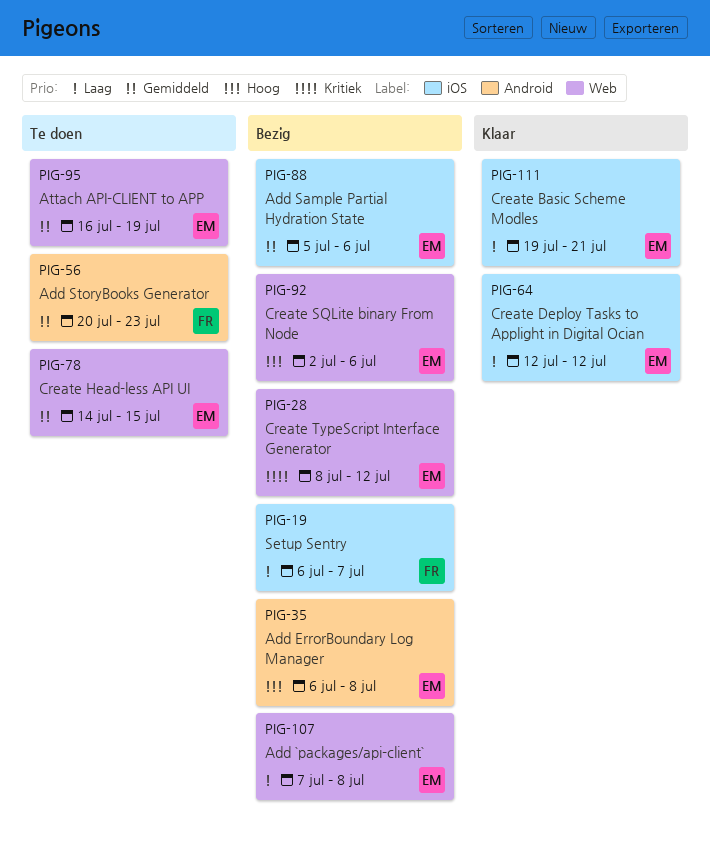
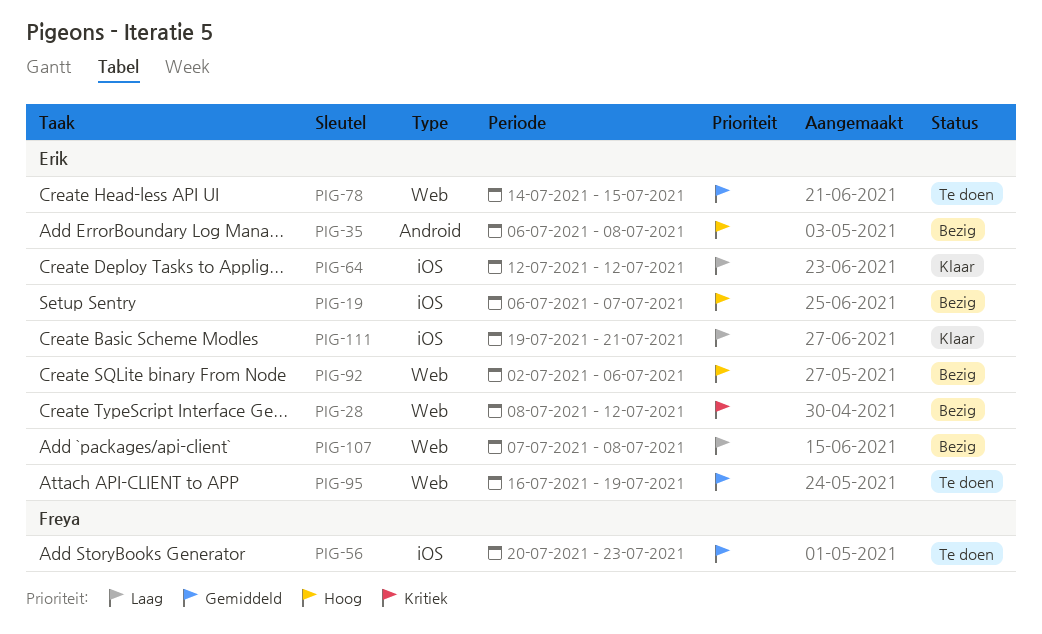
PIG-19, owner: Freya -> Erik
PIG-19, priority: Laag -> Hoog
PIG-56, label: Android -> iOS
PIG-88: present -> none

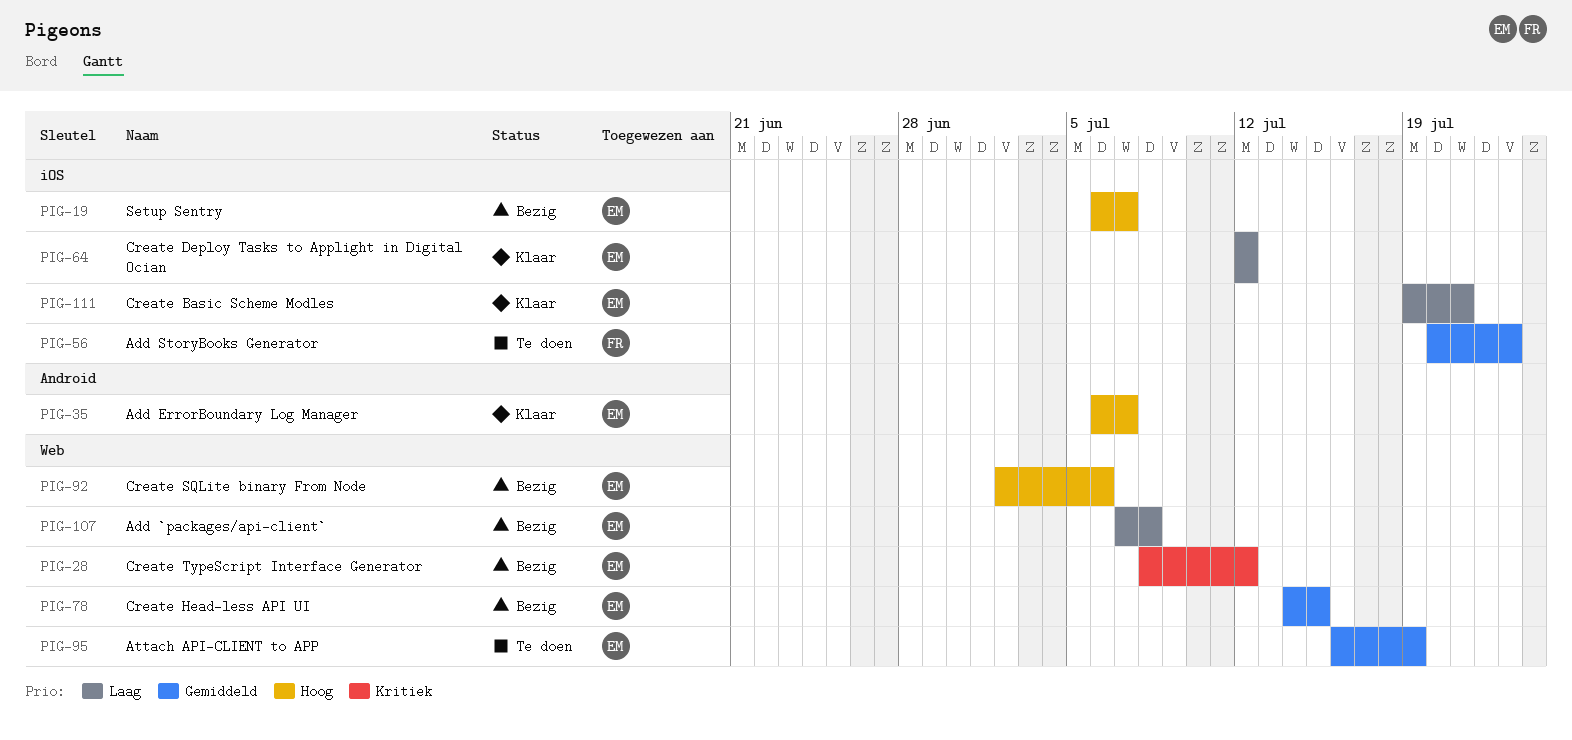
PIG-35, status: Bezig -> Klaar
PIG-35, due: Jul 8 -> Jul 7
PIG-78, status: Te doen -> Bezig

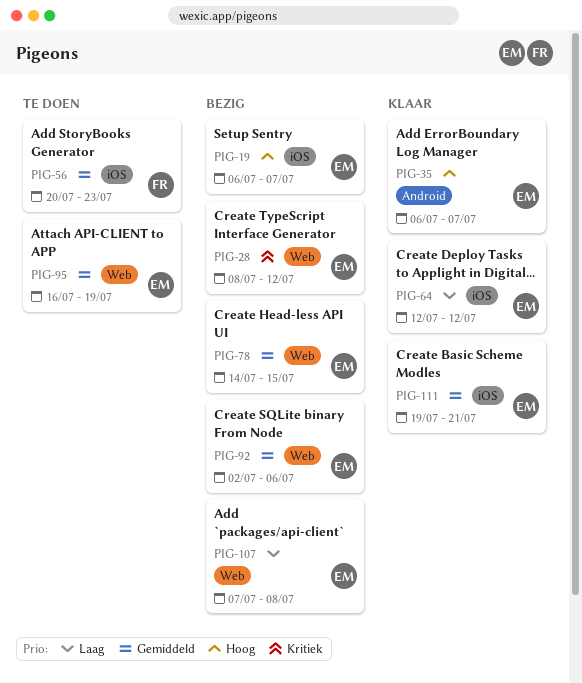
PIG-92, priority: Hoog -> Gemiddeld
PIG-111, priority: Laag -> Gemiddeld

